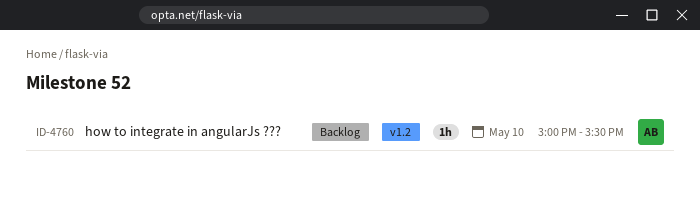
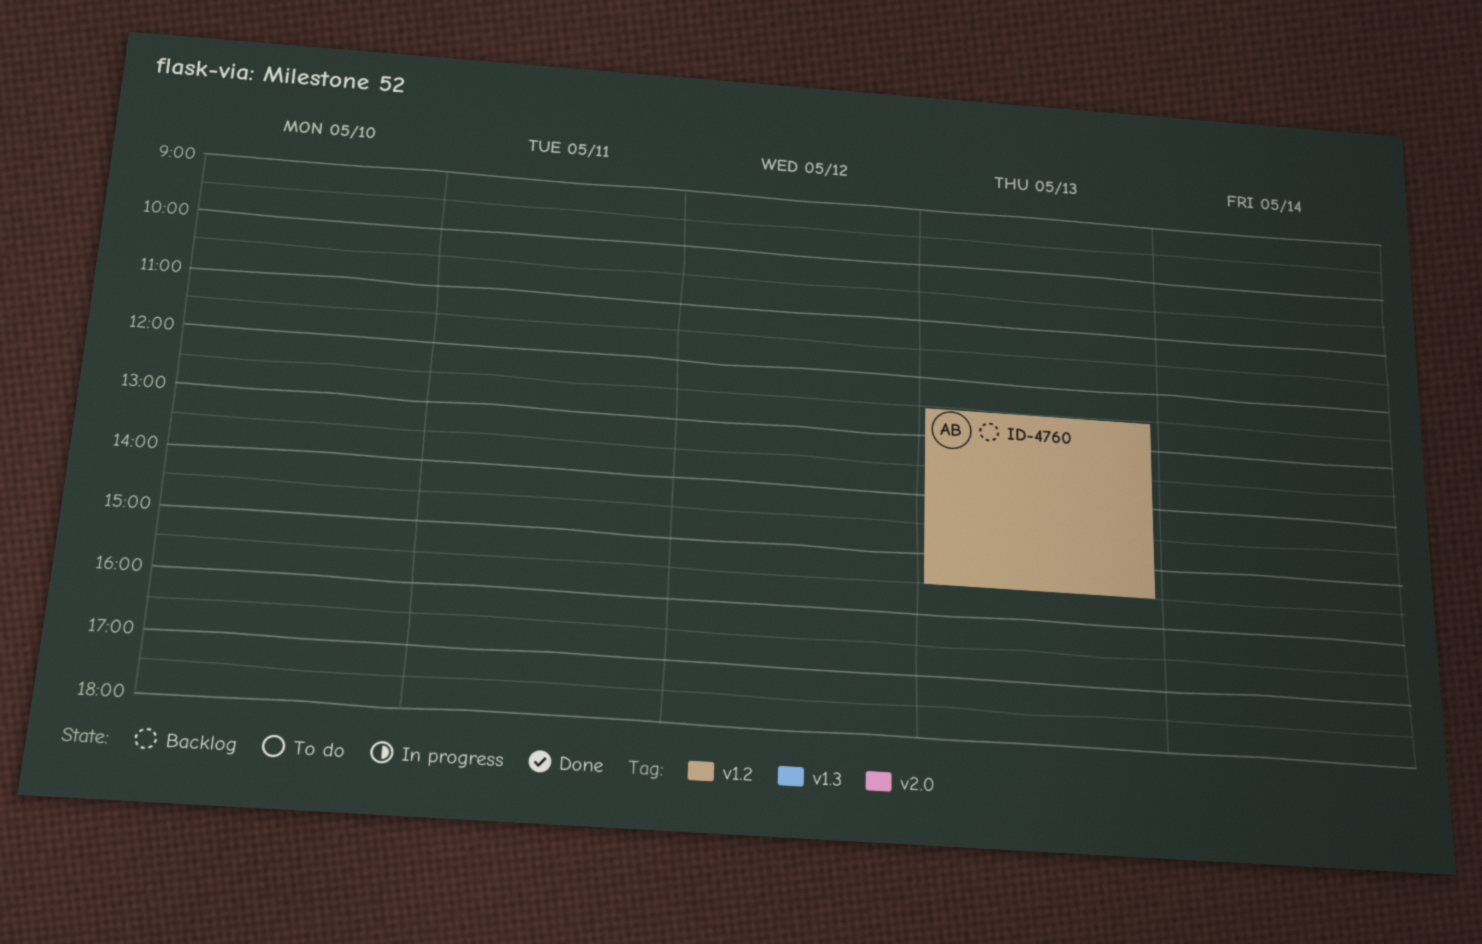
ID-4760, day: May 10 -> May 13
ID-4760, begins: 15:00 -> 12:30

